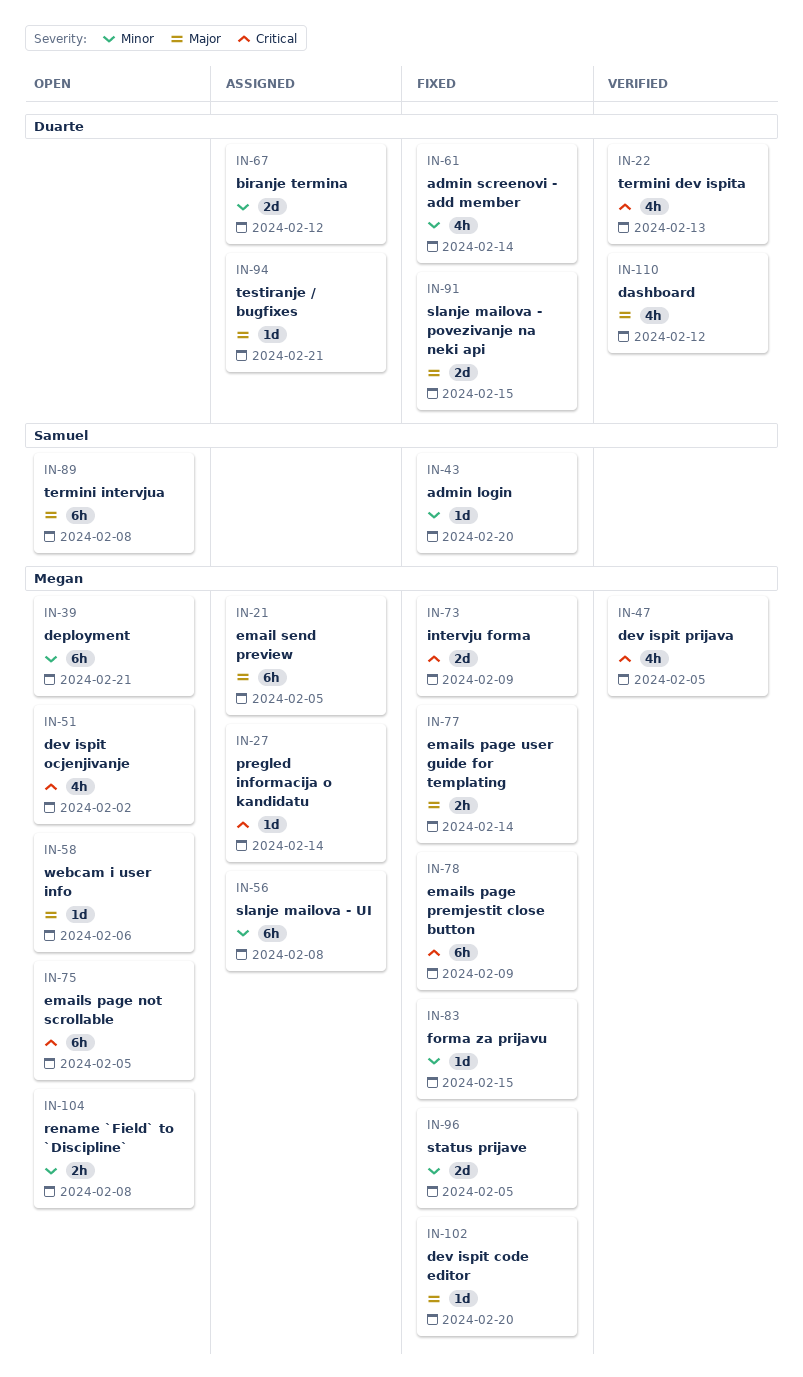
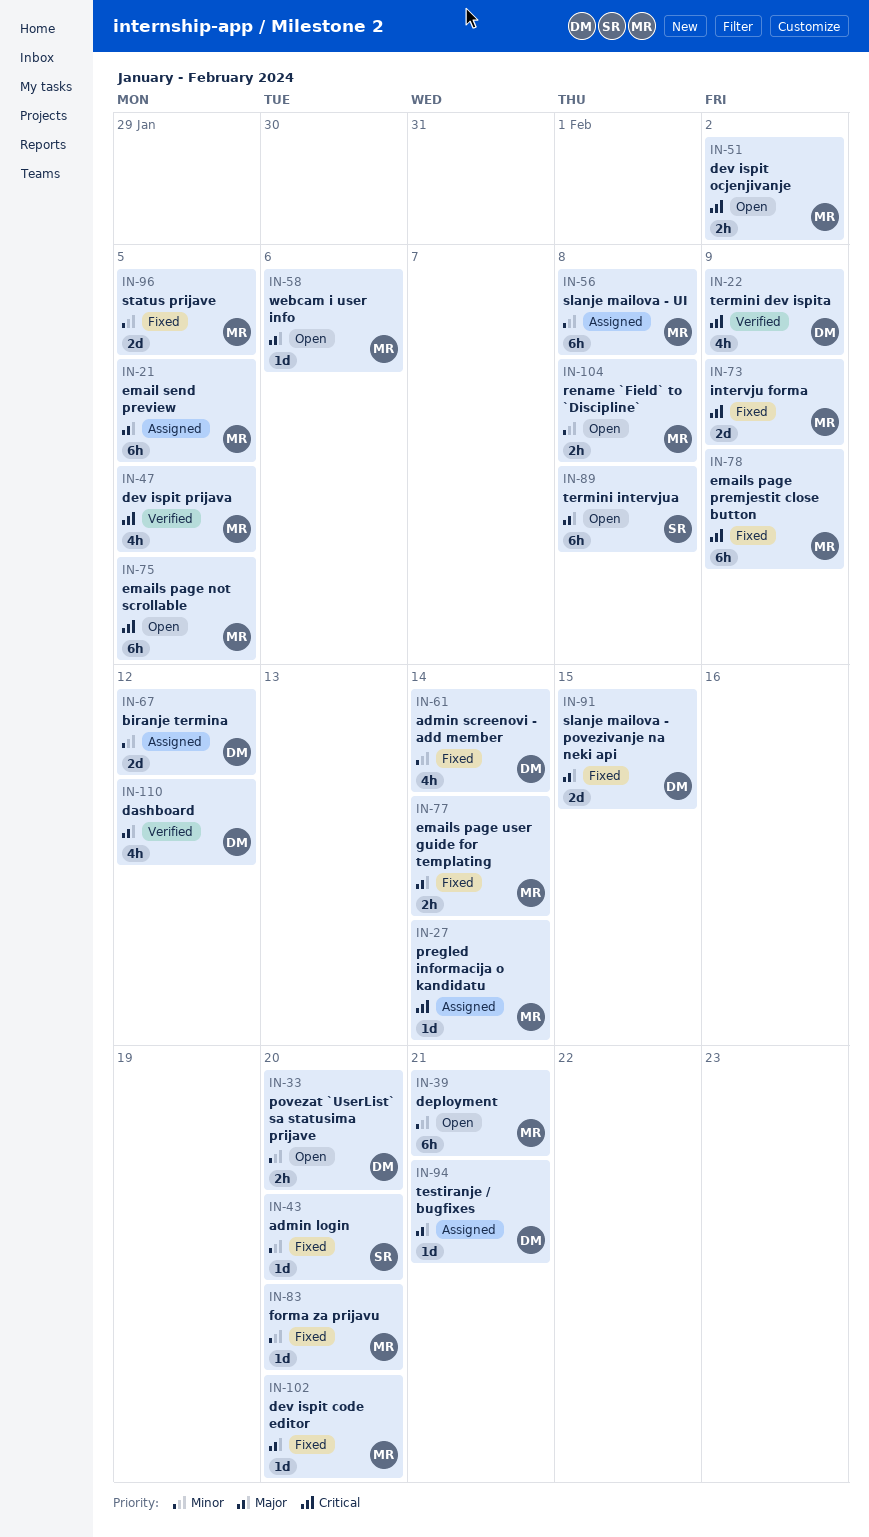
IN-22, due: Feb 13 -> Feb 9
IN-33: none -> present
IN-51, estimate: 4h -> 2h
IN-83, due: Feb 15 -> Feb 20

